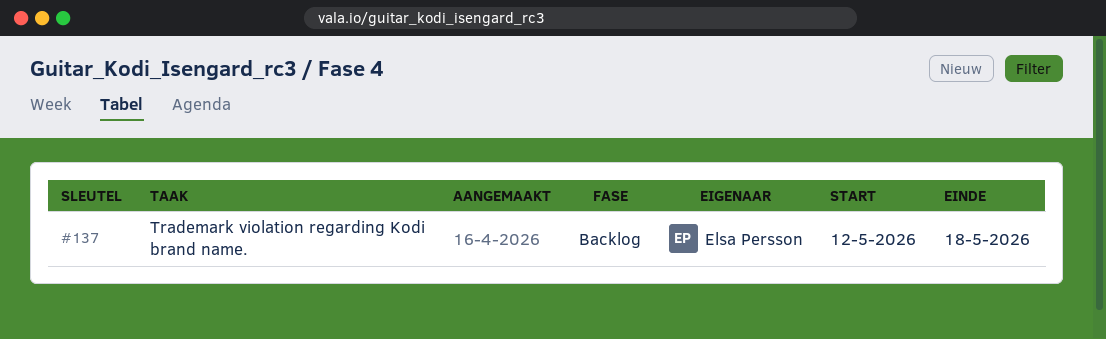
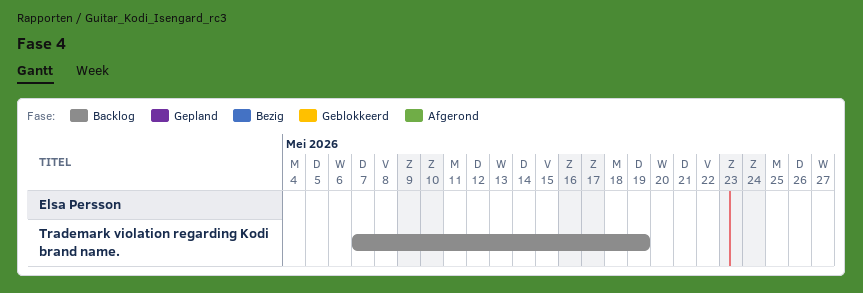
Trademark violation regarding Kodi brand name., start: May 12 -> May 7
Trademark violation regarding Kodi brand name., due: May 18 -> May 19

